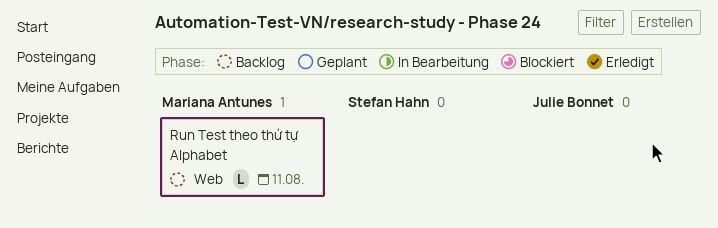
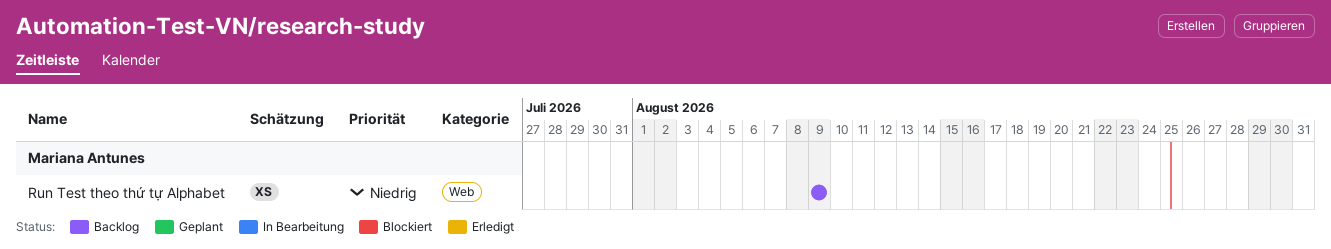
Run Test theo thứ tự Alphabet, estimate: L -> XS
Run Test theo thứ tự Alphabet, due: Aug 11 -> Aug 9

